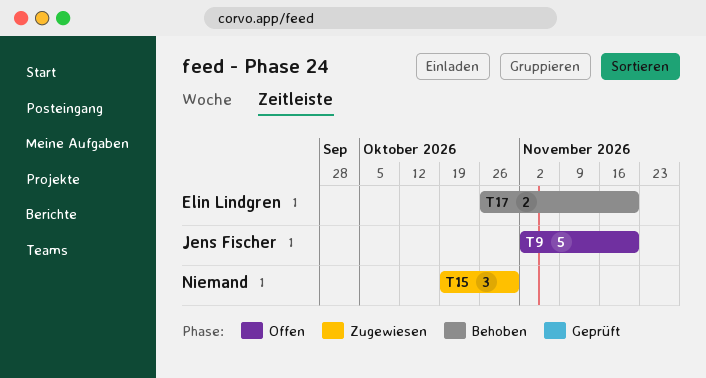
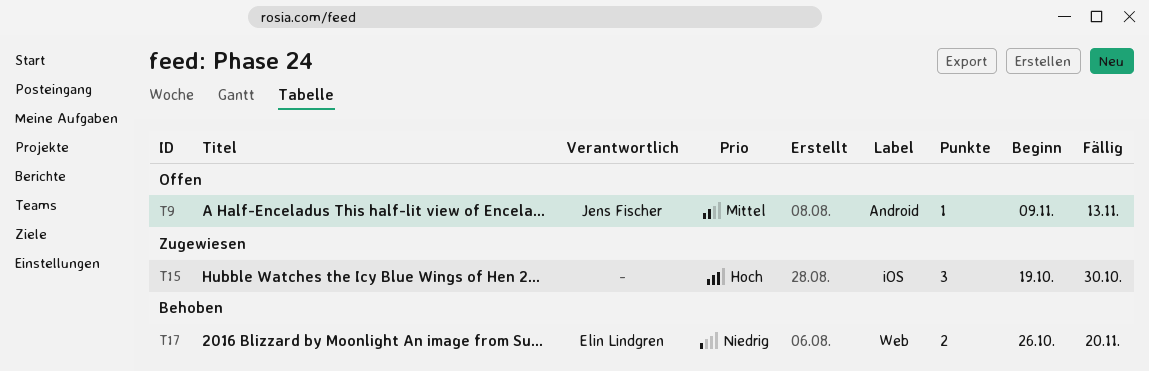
T9, estimate: 5 -> 1
T9, start: Nov 2 -> Nov 9
T9, due: Nov 20 -> Nov 13

